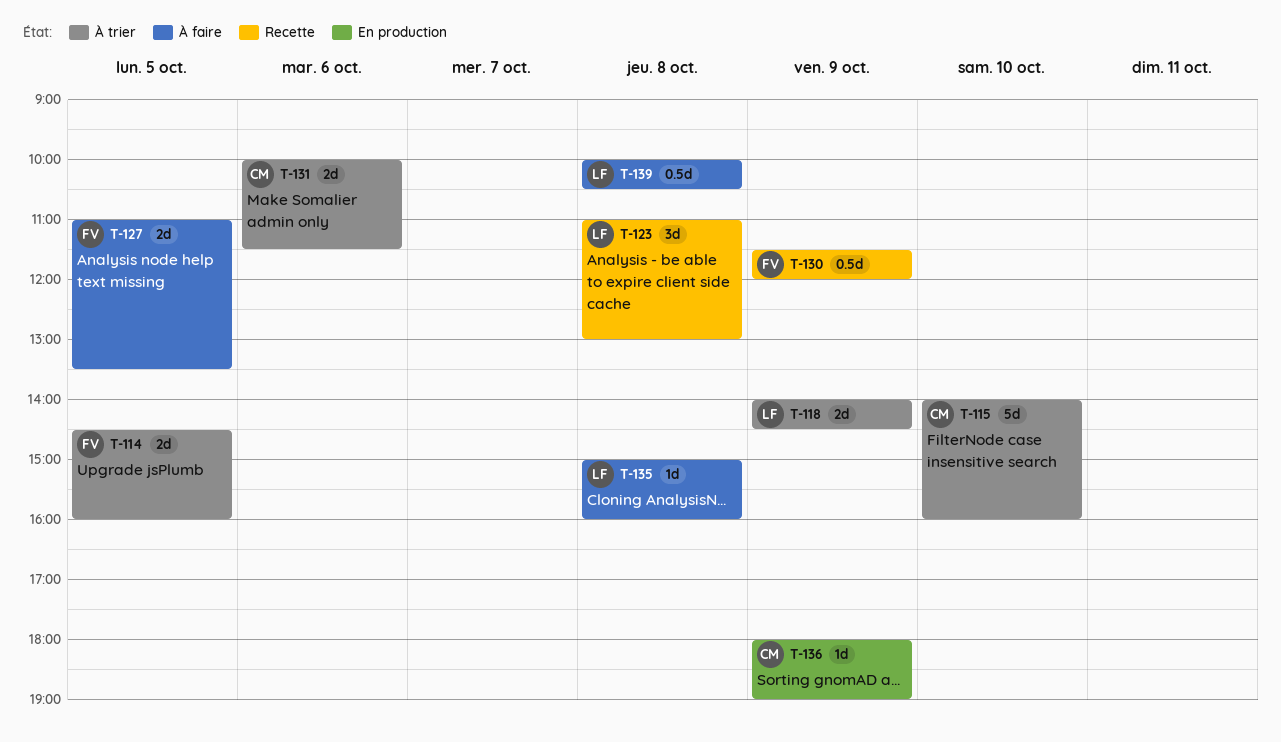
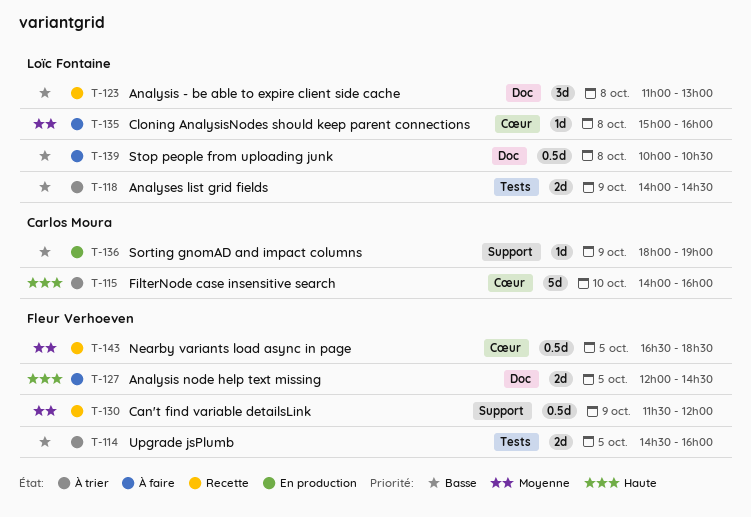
T-127, begins: 11:00 -> 12:00
T-127, ends: 13:30 -> 14:30
T-131: present -> none
T-143: none -> present

